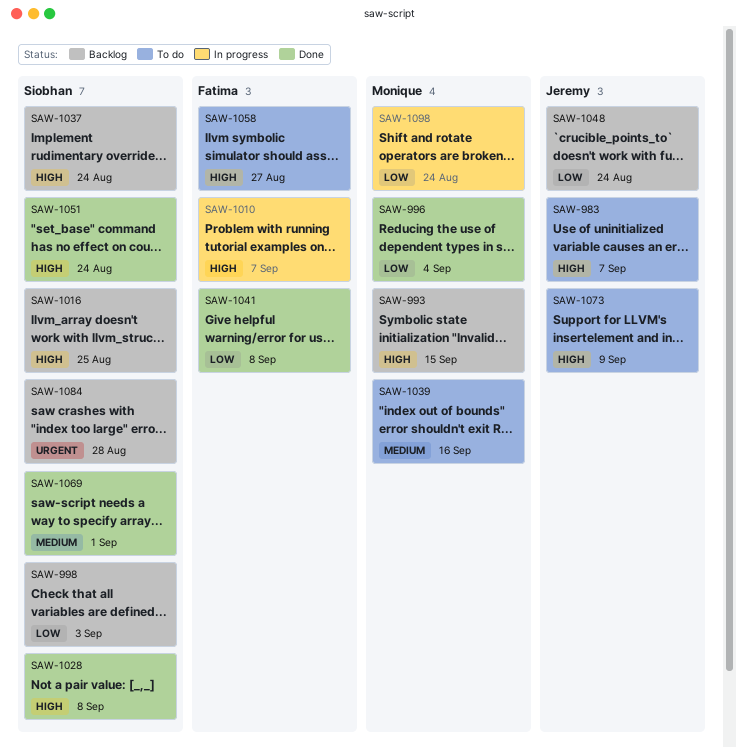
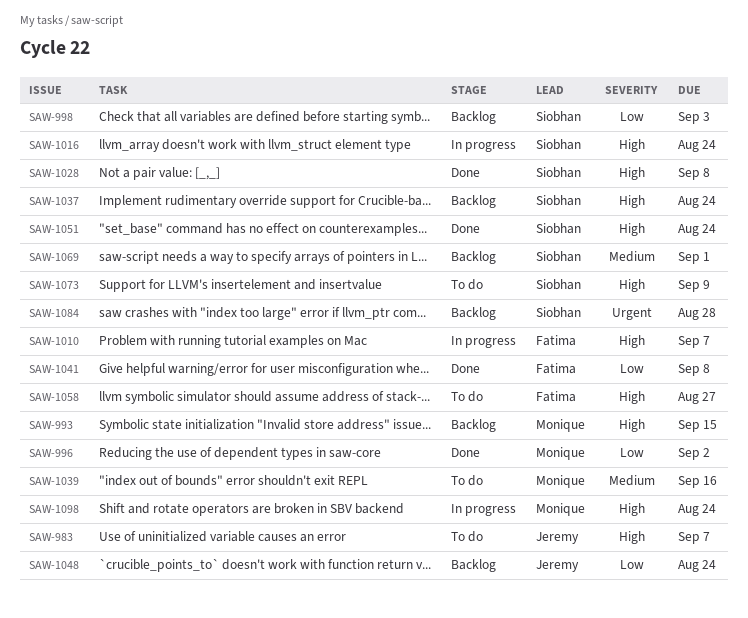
SAW-996, due: Sep 4 -> Sep 2
SAW-1016, status: Backlog -> In progress
SAW-1016, due: Aug 25 -> Aug 24
SAW-1069, status: Done -> Backlog
SAW-1073, owner: Jeremy -> Siobhan
SAW-1098, priority: Low -> High

